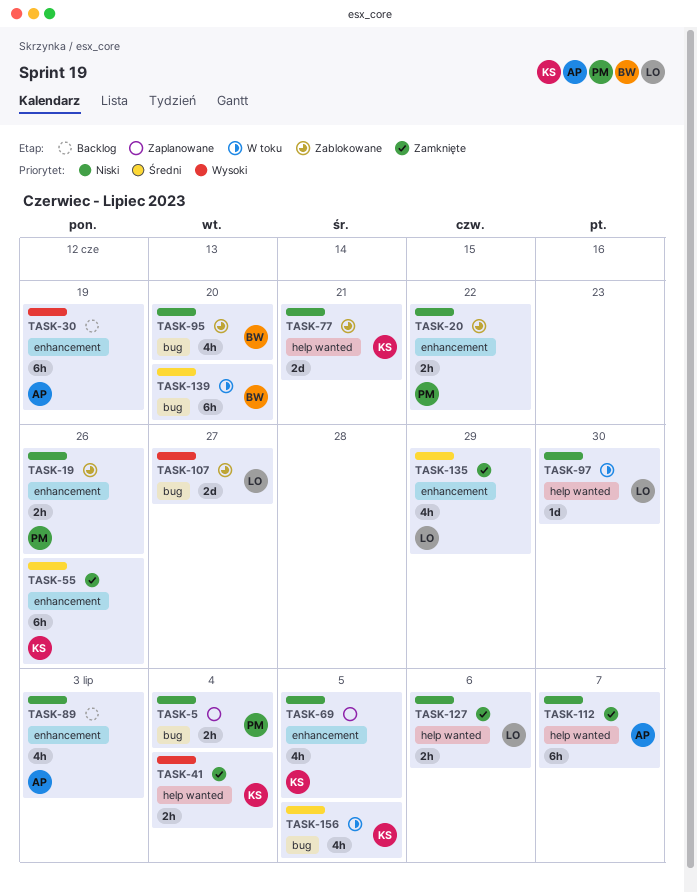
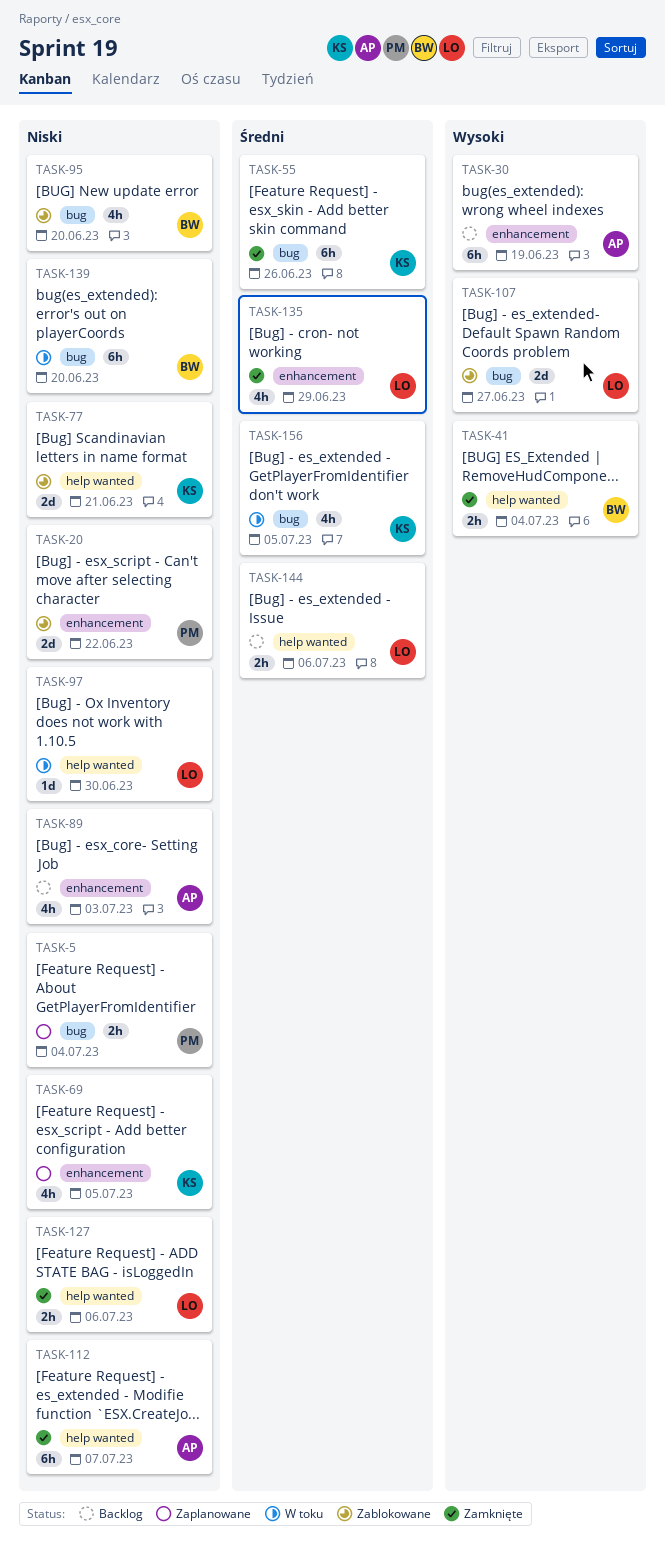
TASK-19: present -> none
TASK-20, estimate: 2h -> 2d
TASK-41, owner: KS -> BW
TASK-55, label: enhancement -> bug
TASK-139, priority: Średni -> Niski
TASK-144: none -> present

